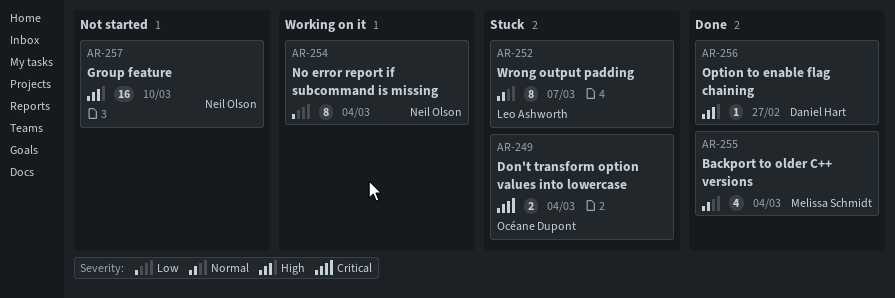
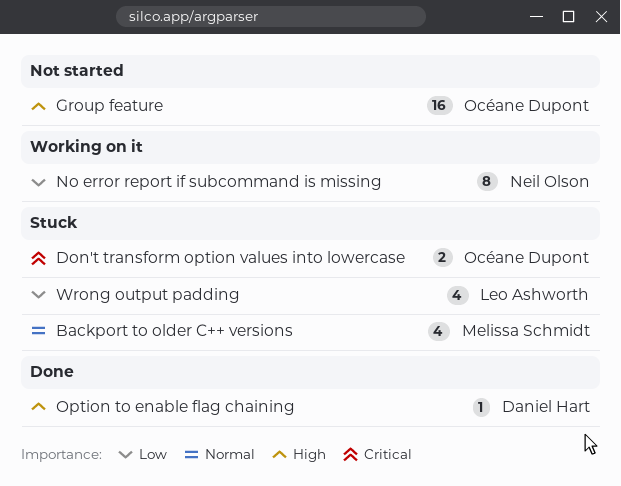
Backport to older C++ versions, status: Done -> Stuck
Group feature, owner: Neil Olson -> Océane Dupont
Wrong output padding, priority: Normal -> Low
Wrong output padding, estimate: 8 -> 4

